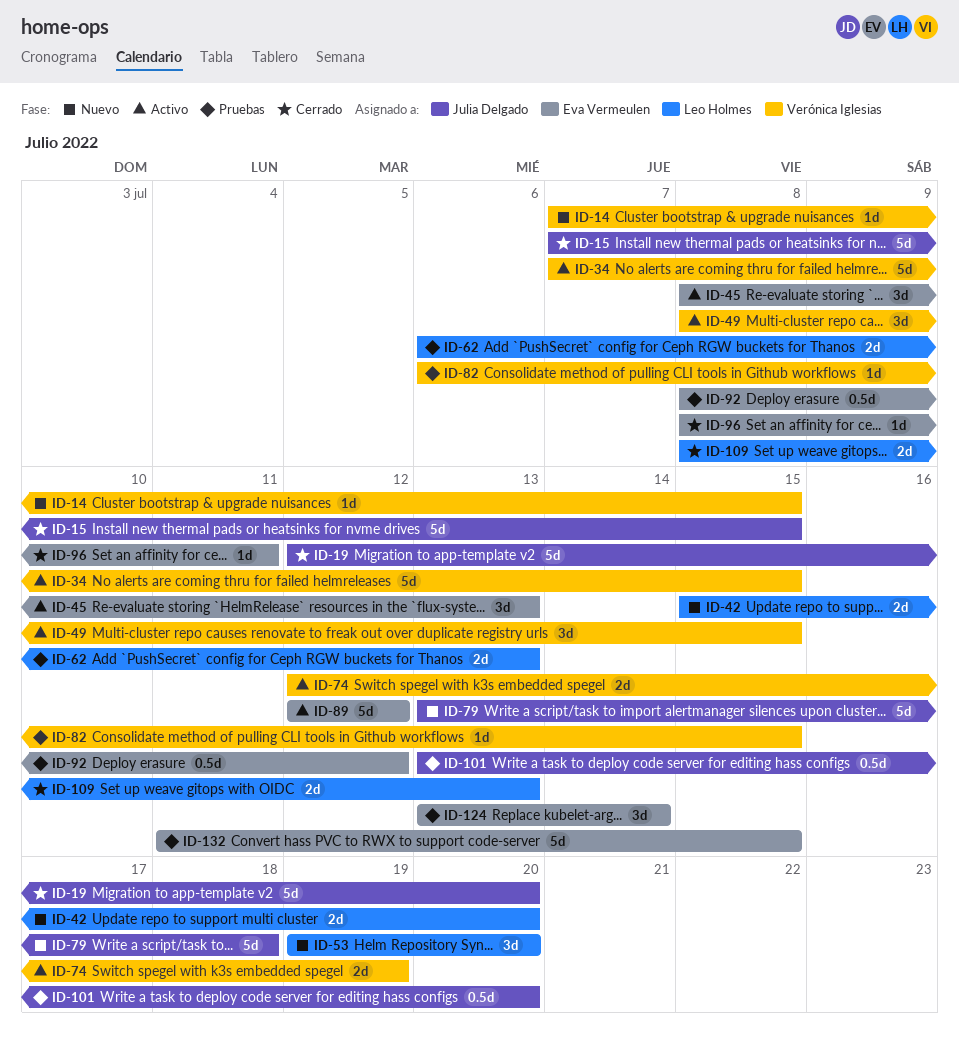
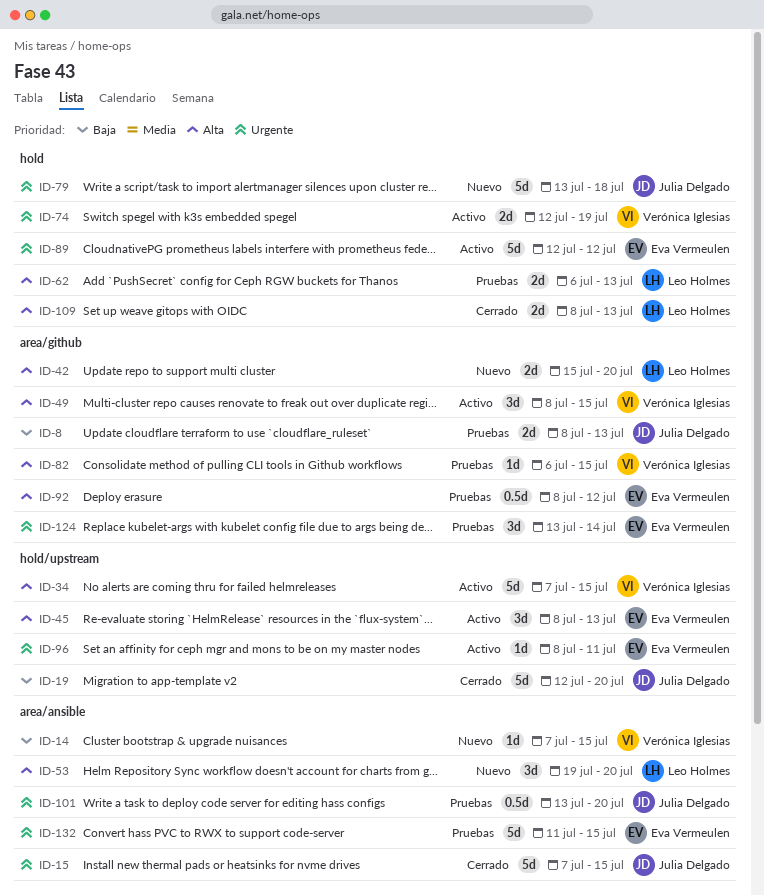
ID-8: none -> present
ID-96, status: Cerrado -> Activo

